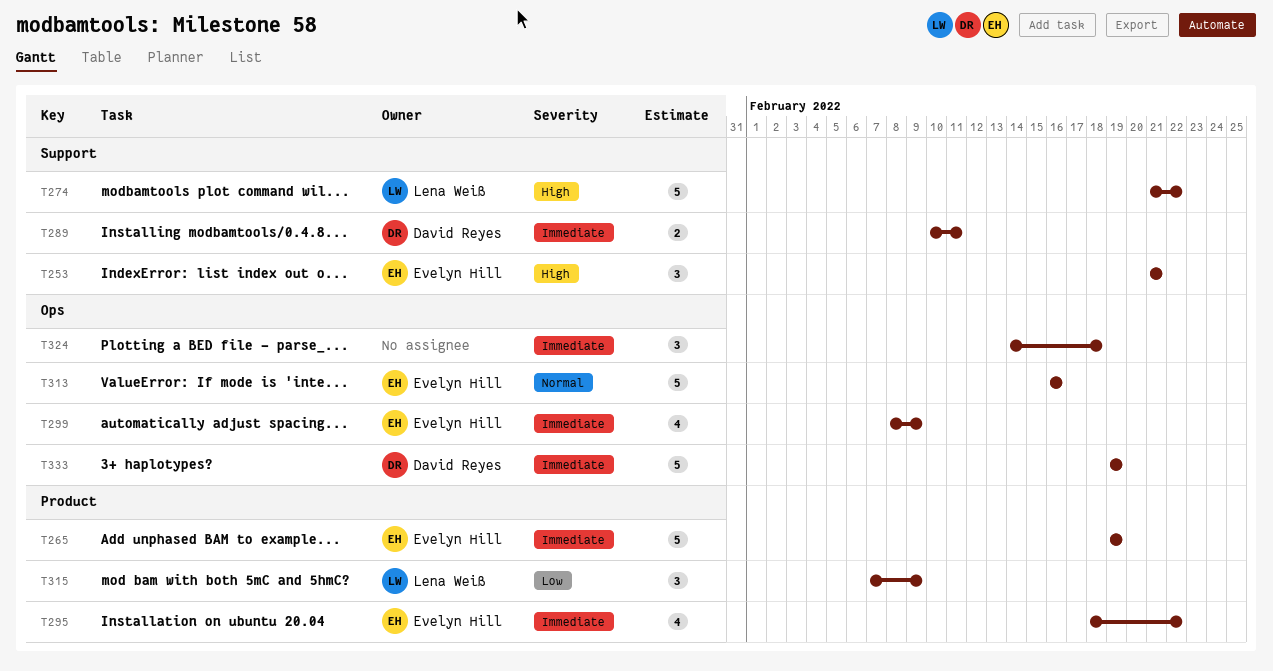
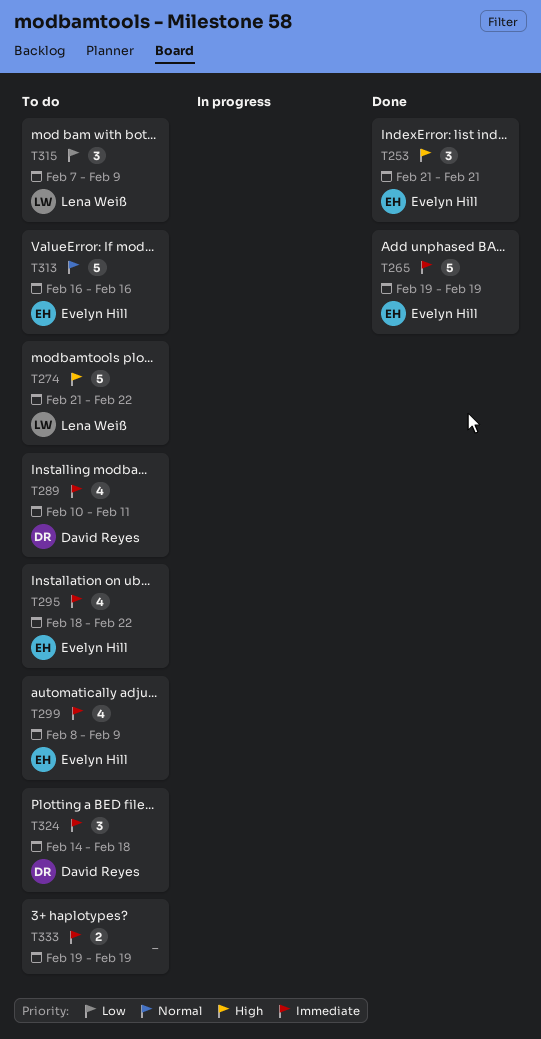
T289, estimate: 2 -> 4
T324, owner: none -> David Reyes
T333, owner: David Reyes -> none
T333, estimate: 5 -> 2

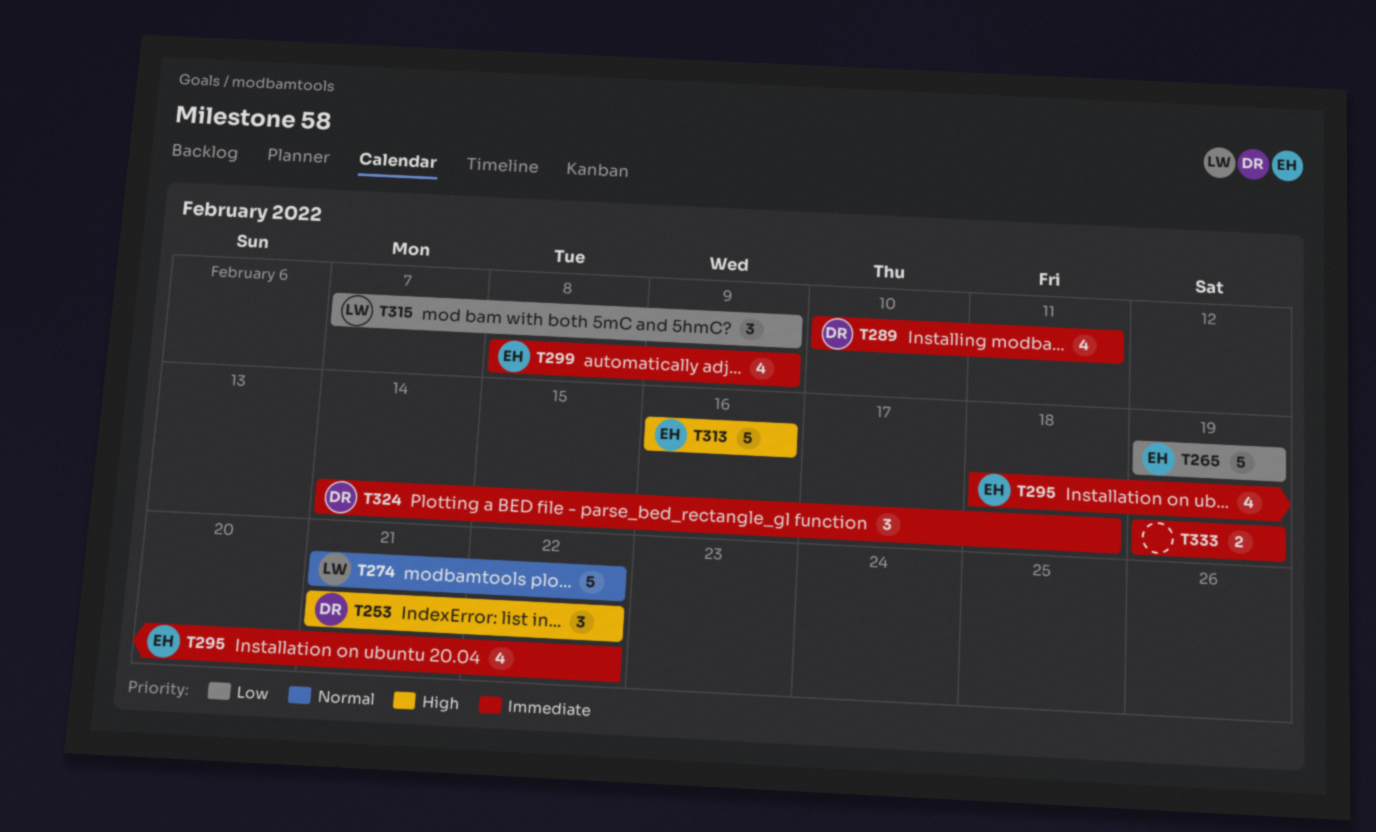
T253, owner: Evelyn Hill -> David Reyes
T253, due: Feb 21 -> Feb 22
T265, priority: Immediate -> Low
T274, priority: High -> Normal
T313, priority: Normal -> High

